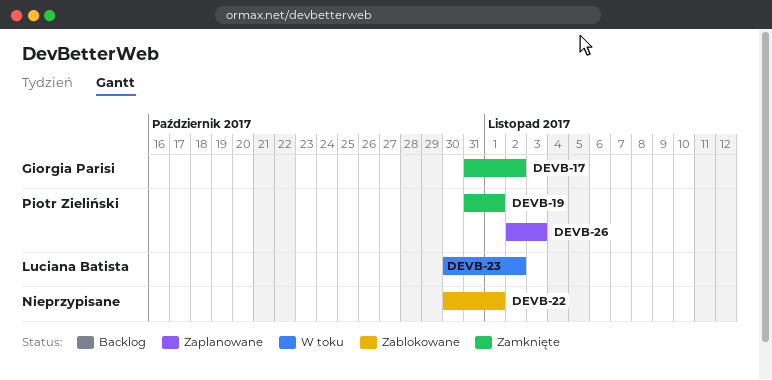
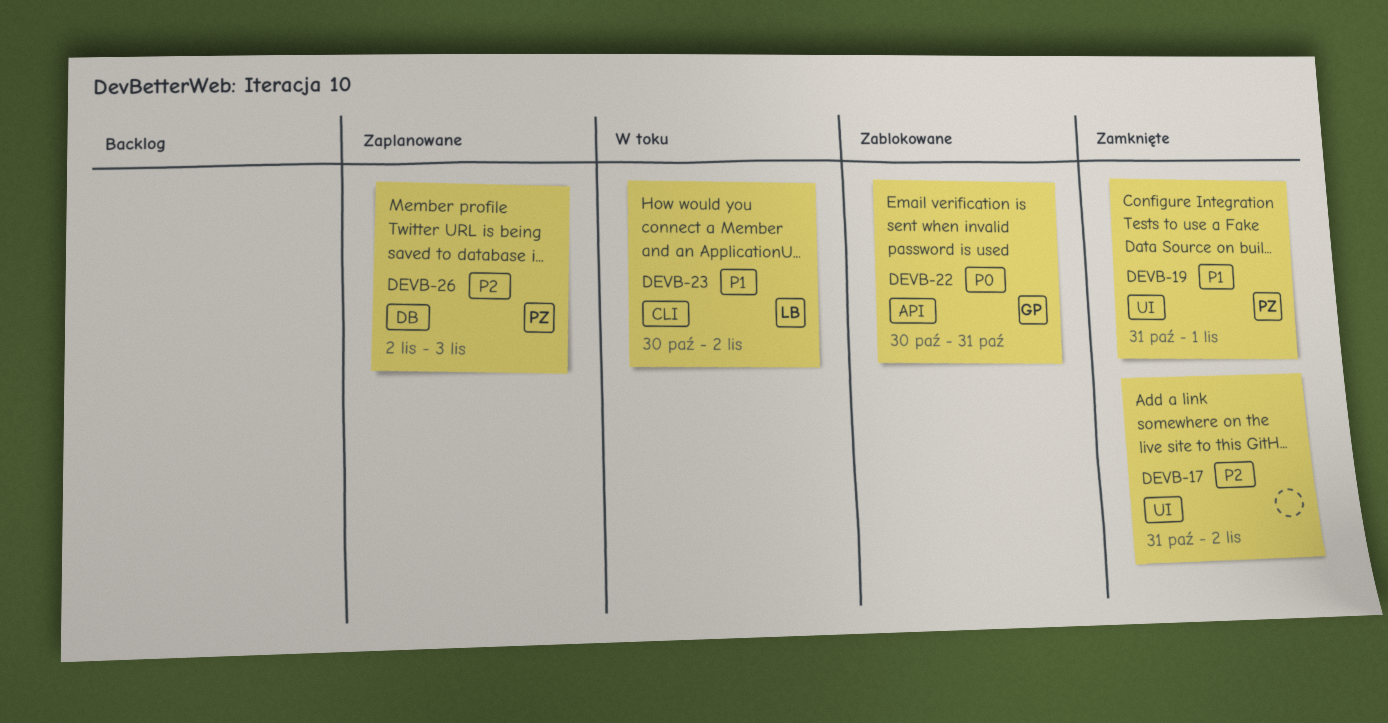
DEVB-17, owner: Giorgia Parisi -> none
DEVB-22, owner: none -> Giorgia Parisi
DEVB-22, due: Nov 1 -> Oct 31

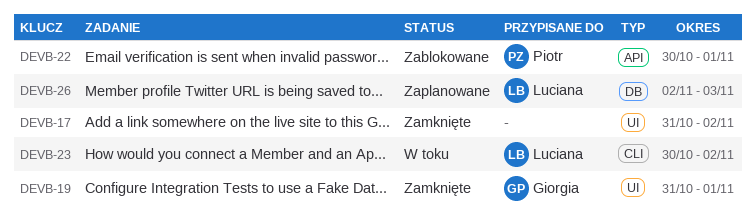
DEVB-19, owner: Piotr -> Giorgia
DEVB-22, owner: Giorgia -> Piotr
DEVB-22, due: Oct 31 -> Nov 1
DEVB-26, owner: Piotr -> Luciana

